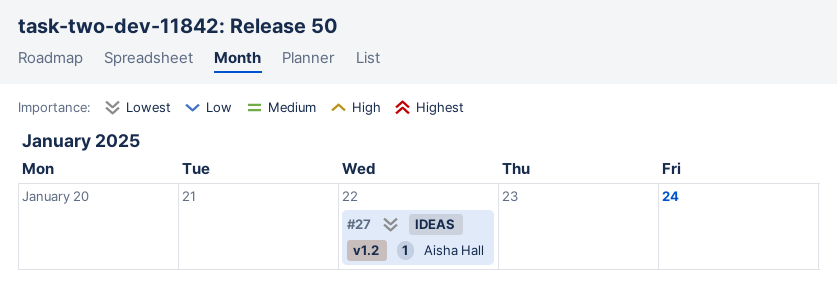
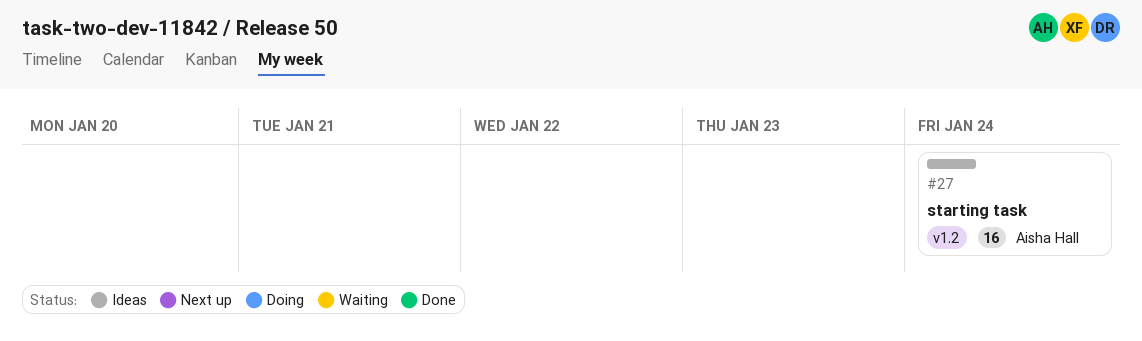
#27, estimate: 1 -> 16
#27, due: Jan 22 -> Jan 24

